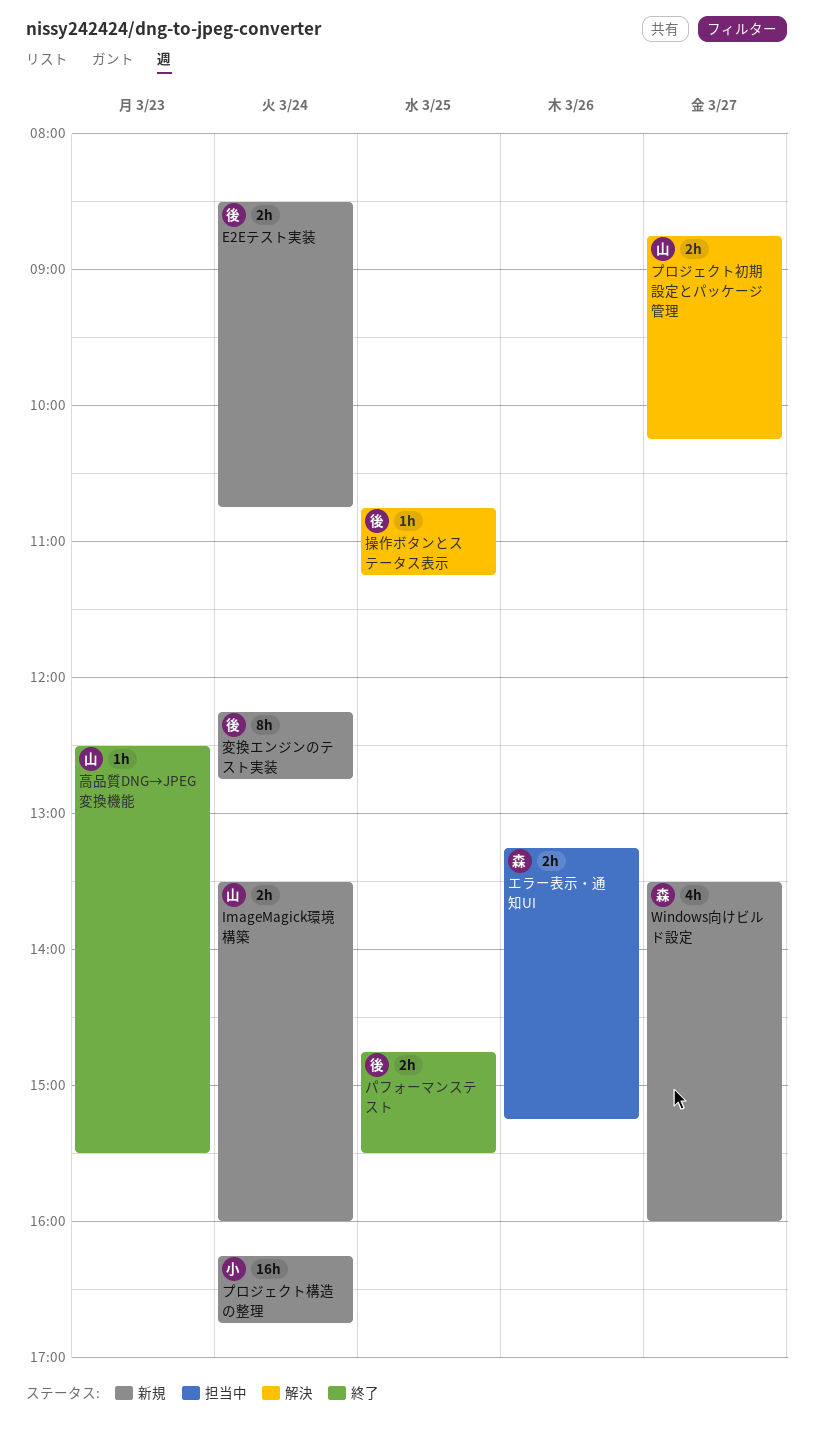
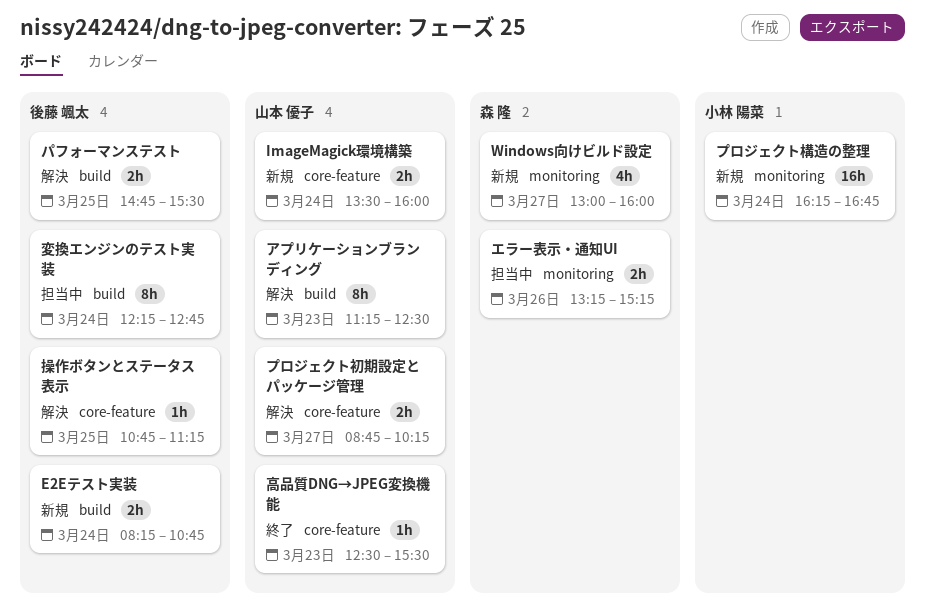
E2Eテスト実装, begins: 08:30 -> 08:15
Windows向けビルド設定, begins: 13:30 -> 13:00
アプリケーションブランディング: none -> present
パフォーマンステスト, status: 終了 -> 解決
変換エンジンのテスト実装, status: 新規 -> 担当中

